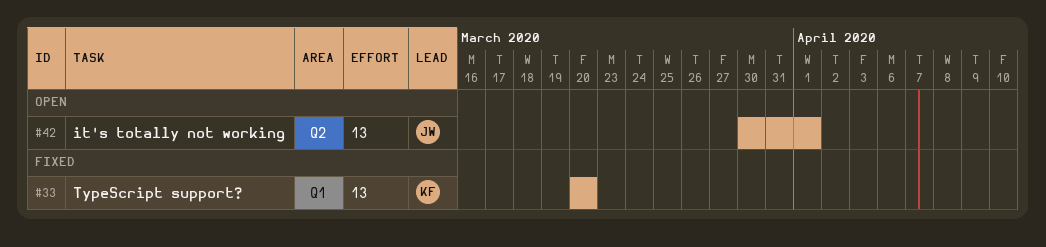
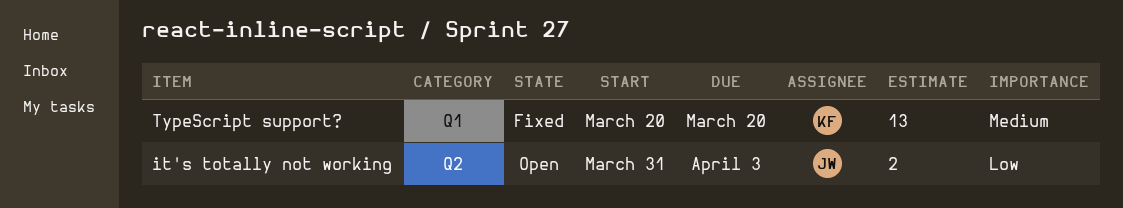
it's totally not working, estimate: 13 -> 2
it's totally not working, start: Mar 30 -> Mar 31
it's totally not working, due: Apr 1 -> Apr 3

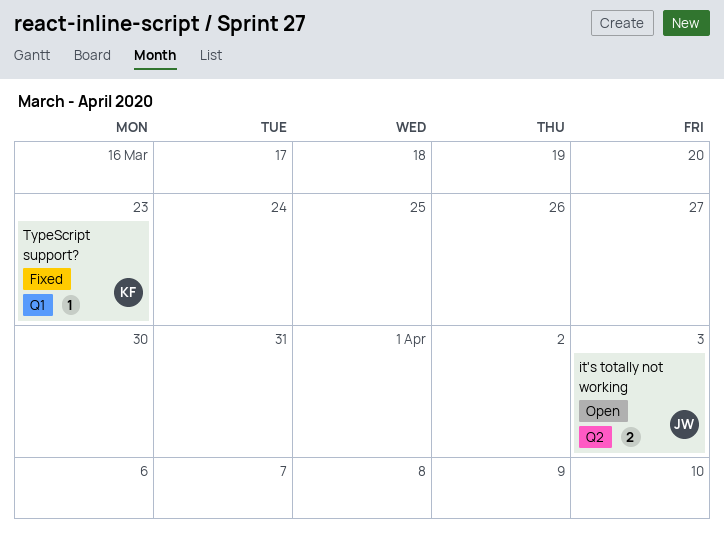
TypeScript support?, estimate: 13 -> 1
TypeScript support?, due: Mar 20 -> Mar 23

